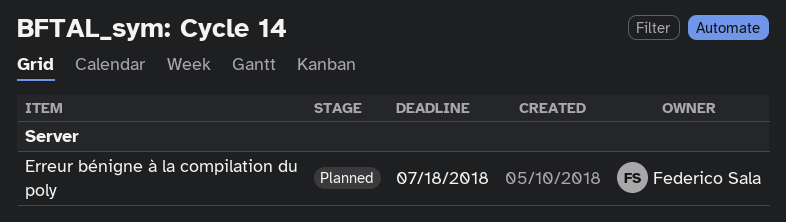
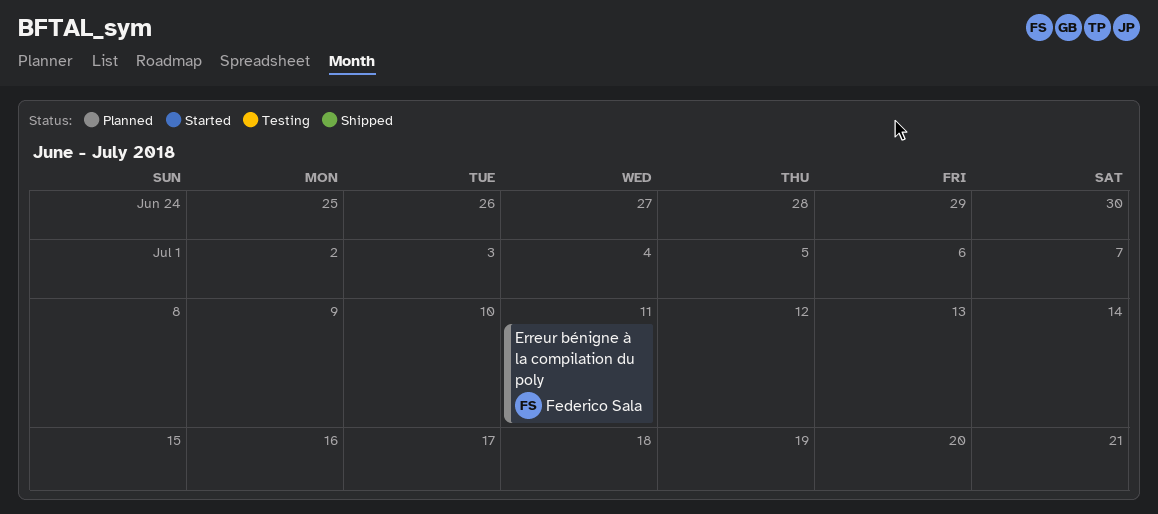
Erreur bénigne à la compilation du poly, due: Jul 18 -> Jul 11

